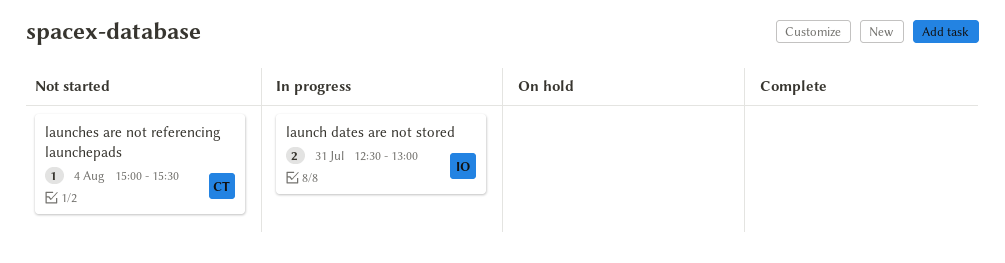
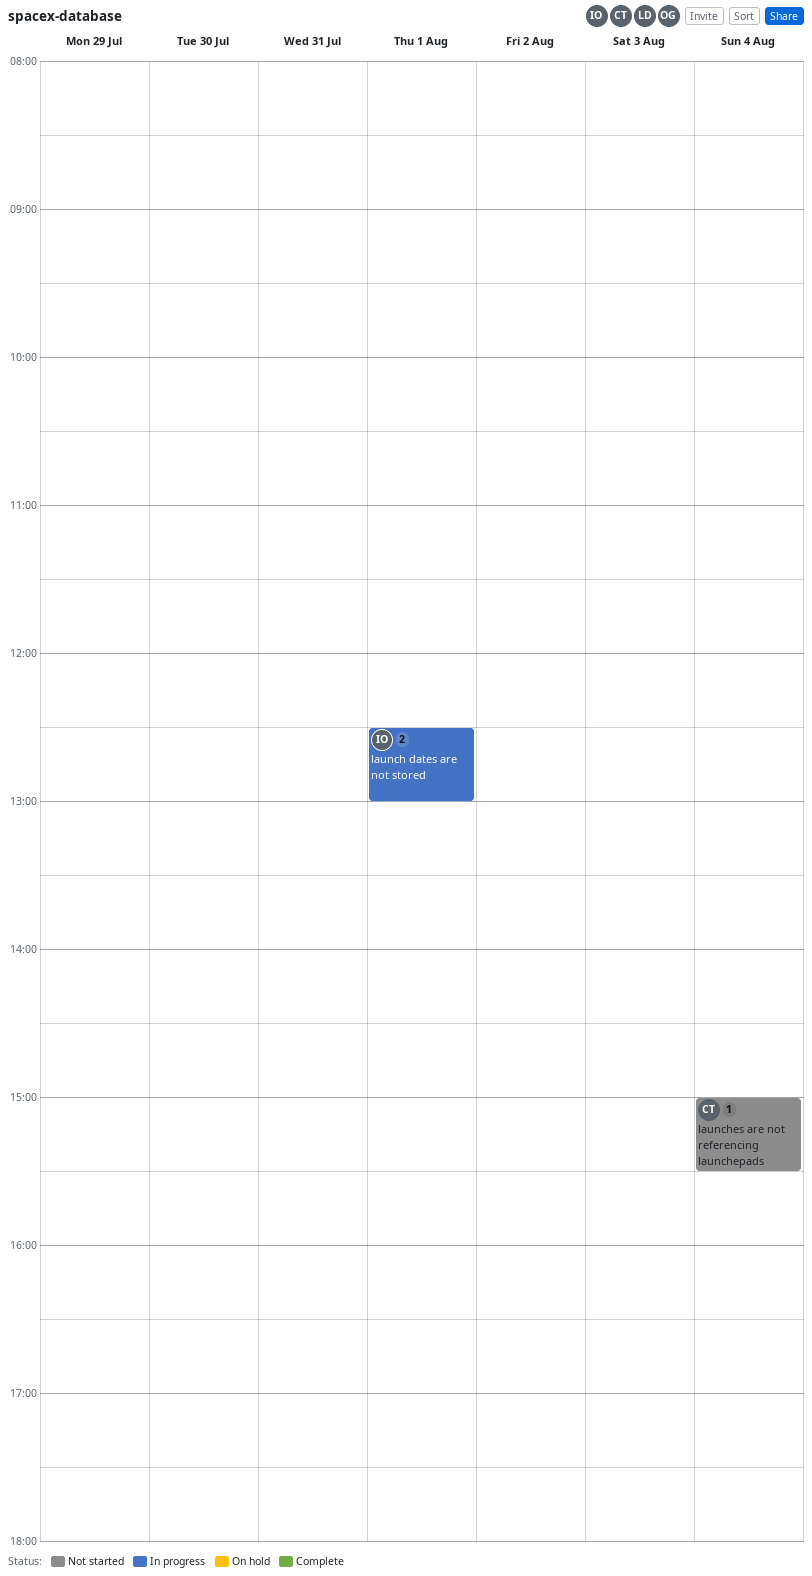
launch dates are not stored, day: Jul 31 -> Aug 1

